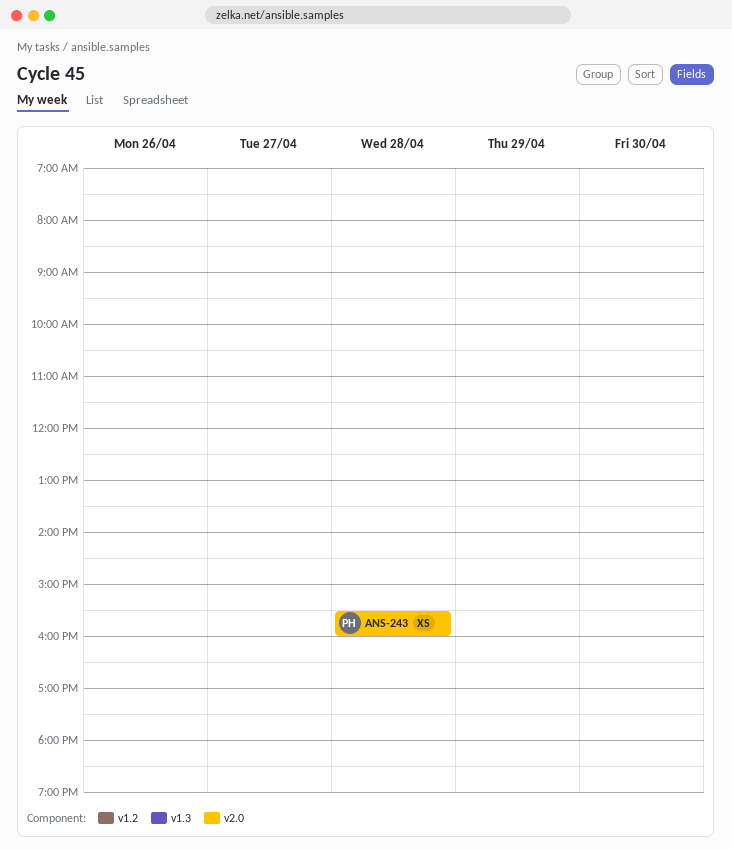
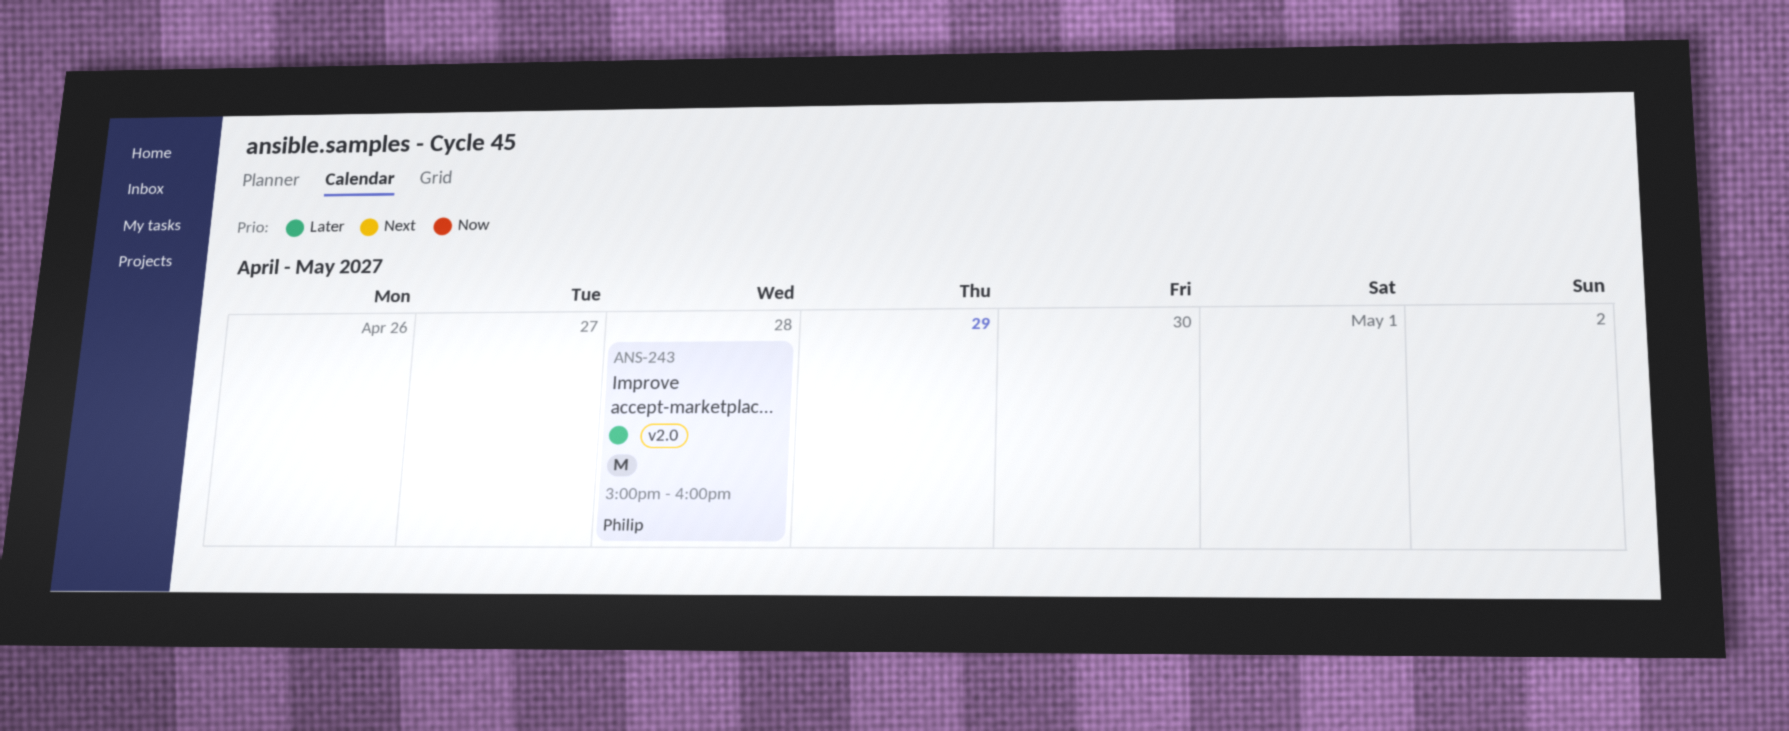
ANS-243, estimate: XS -> M
ANS-243, begins: 15:30 -> 15:00

